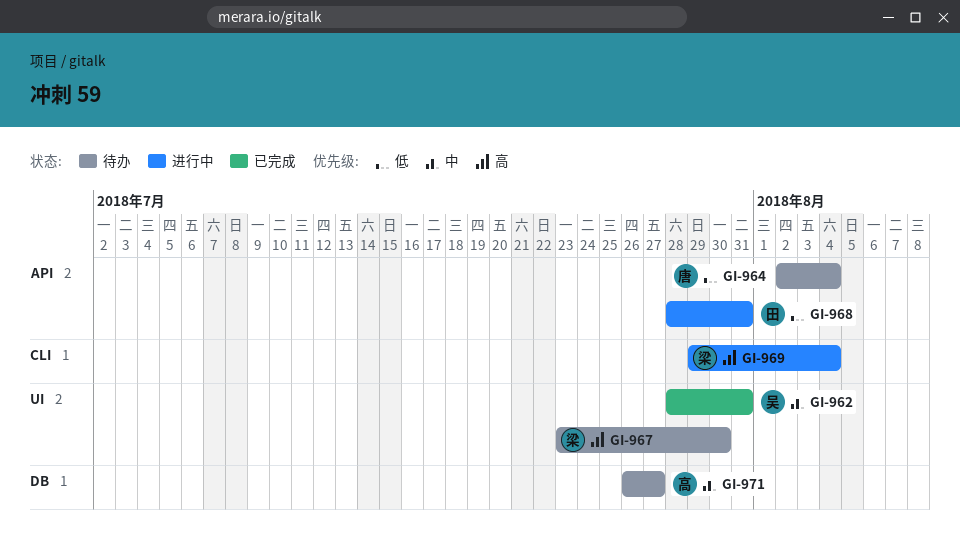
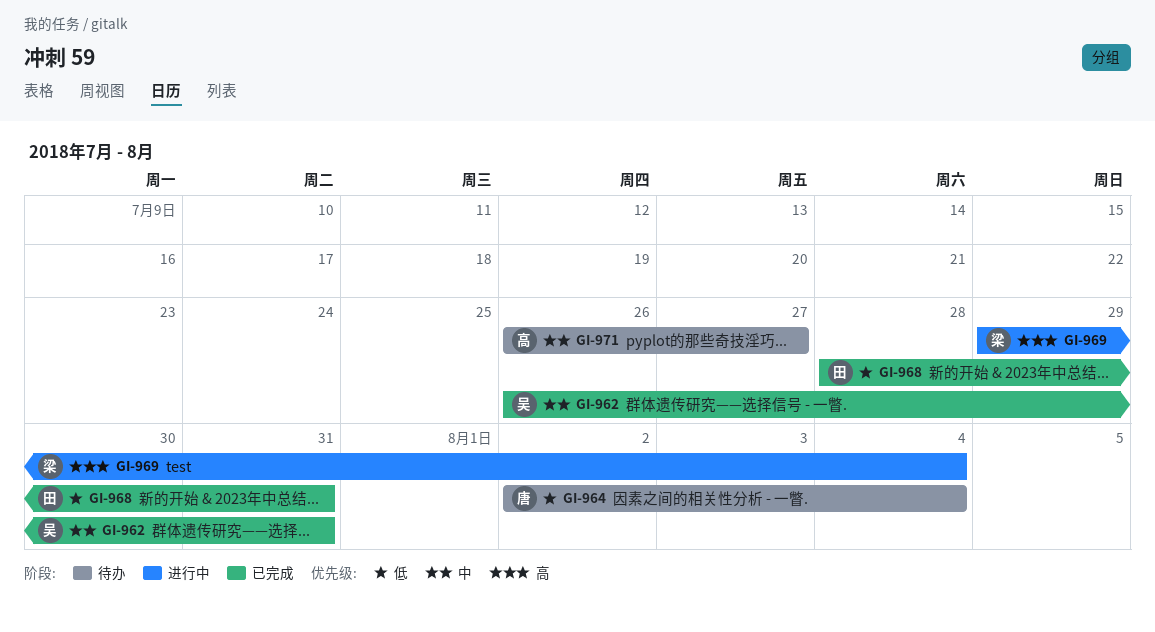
GI-962, start: Jul 28 -> Jul 26
GI-967: present -> none
GI-968, status: 进行中 -> 已完成

